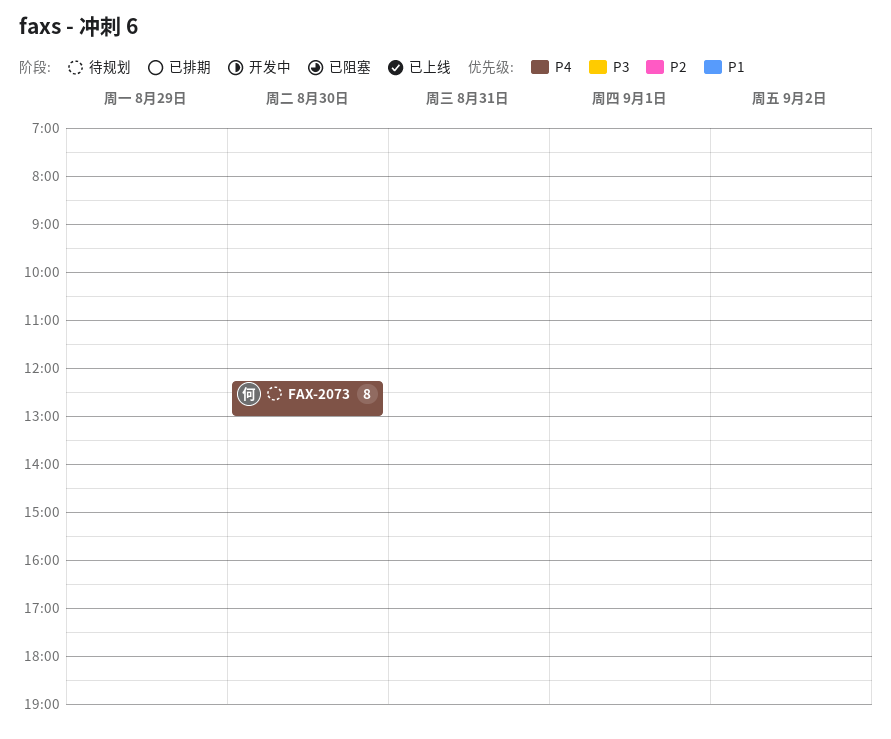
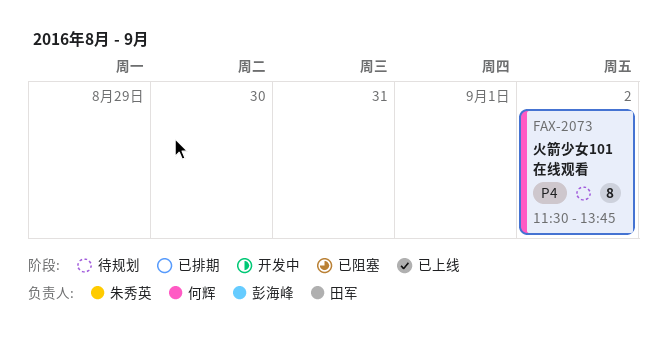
FAX-2073, day: Aug 30 -> Sep 2
FAX-2073, begins: 12:15 -> 11:30
FAX-2073, ends: 13:00 -> 13:45

